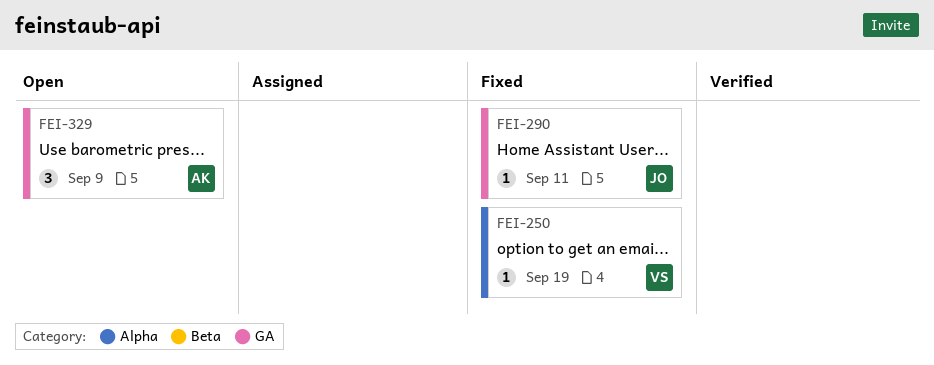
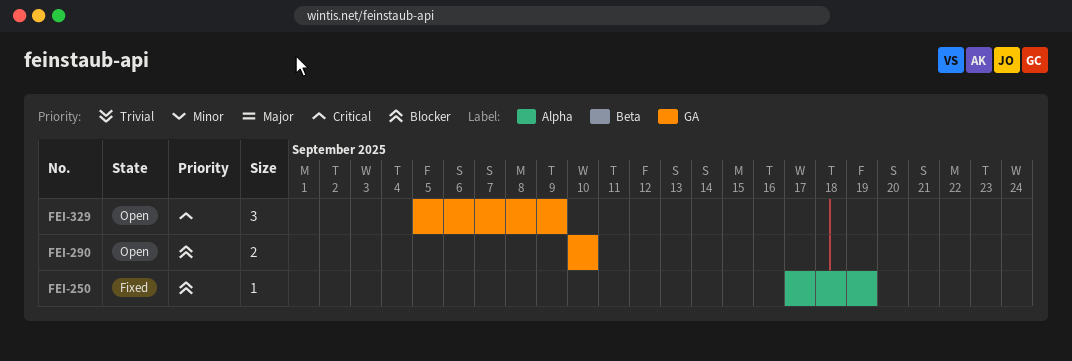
FEI-290, status: Fixed -> Open
FEI-290, estimate: 1 -> 2
FEI-290, due: Sep 11 -> Sep 10

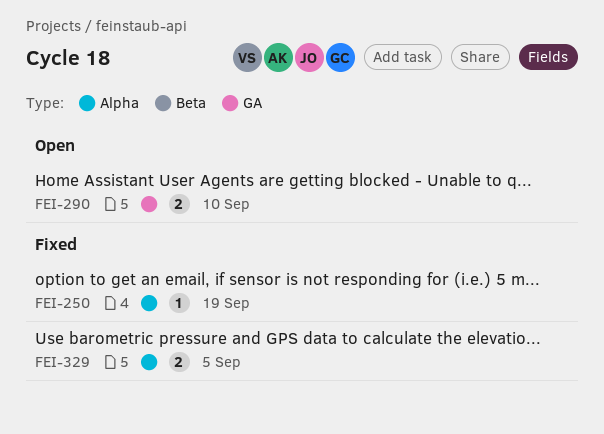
FEI-329, status: Open -> Fixed
FEI-329, label: GA -> Alpha
FEI-329, estimate: 3 -> 2
FEI-329, due: Sep 9 -> Sep 5

